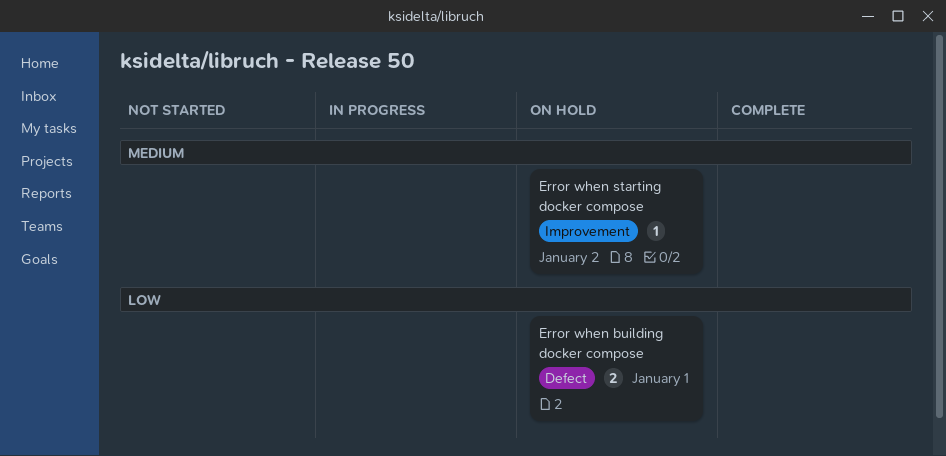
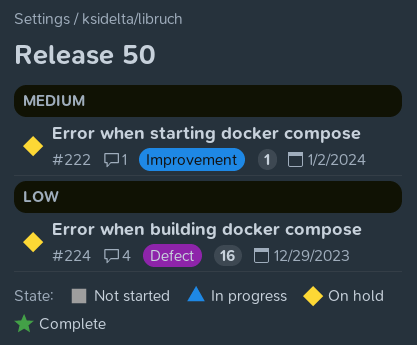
Error when building docker compose, estimate: 2 -> 16
Error when building docker compose, due: Jan 1 -> Dec 29

